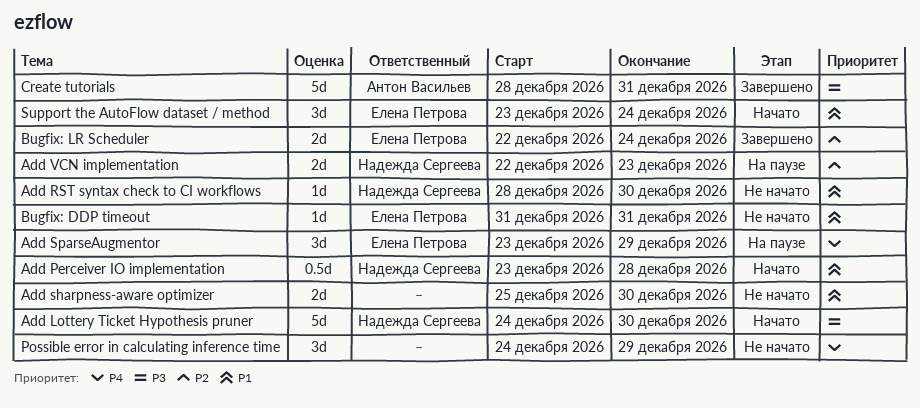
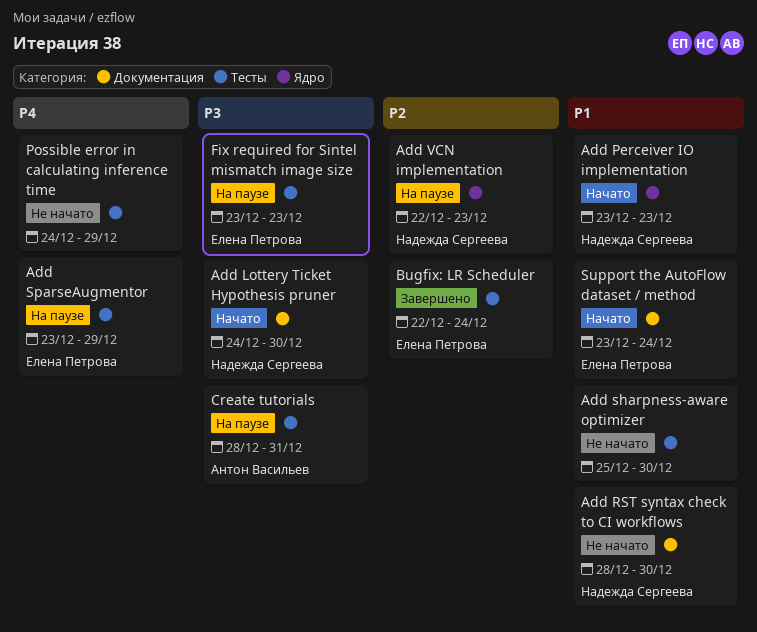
Add Perceiver IO implementation, due: Dec 28 -> Dec 23
Bugfix: DDP timeout: present -> none
Create tutorials, status: Завершено -> На паузе
Fix required for Sintel mismatch image size: none -> present

